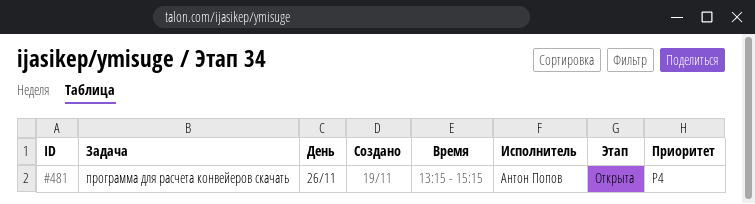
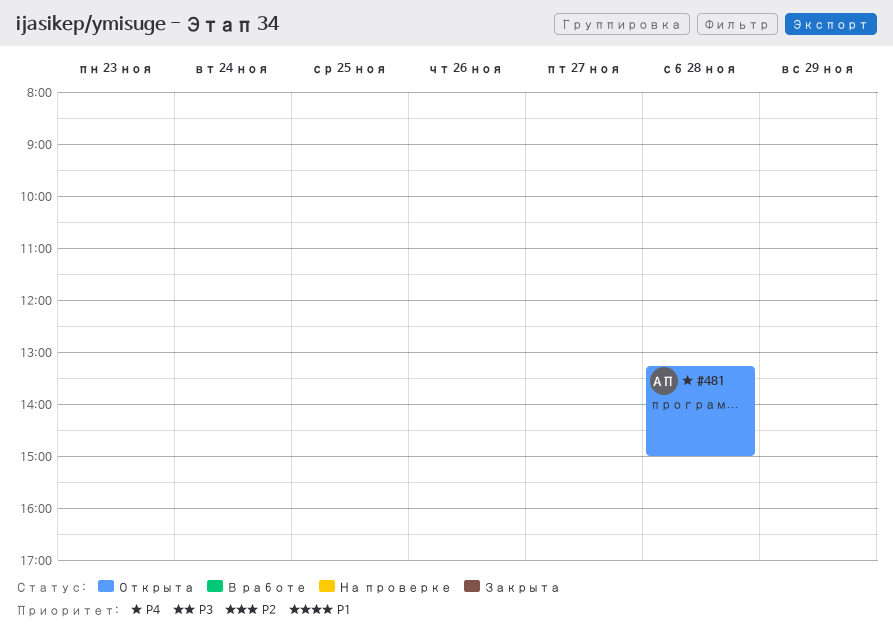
#481, day: Nov 26 -> Nov 28
#481, ends: 15:15 -> 15:00

